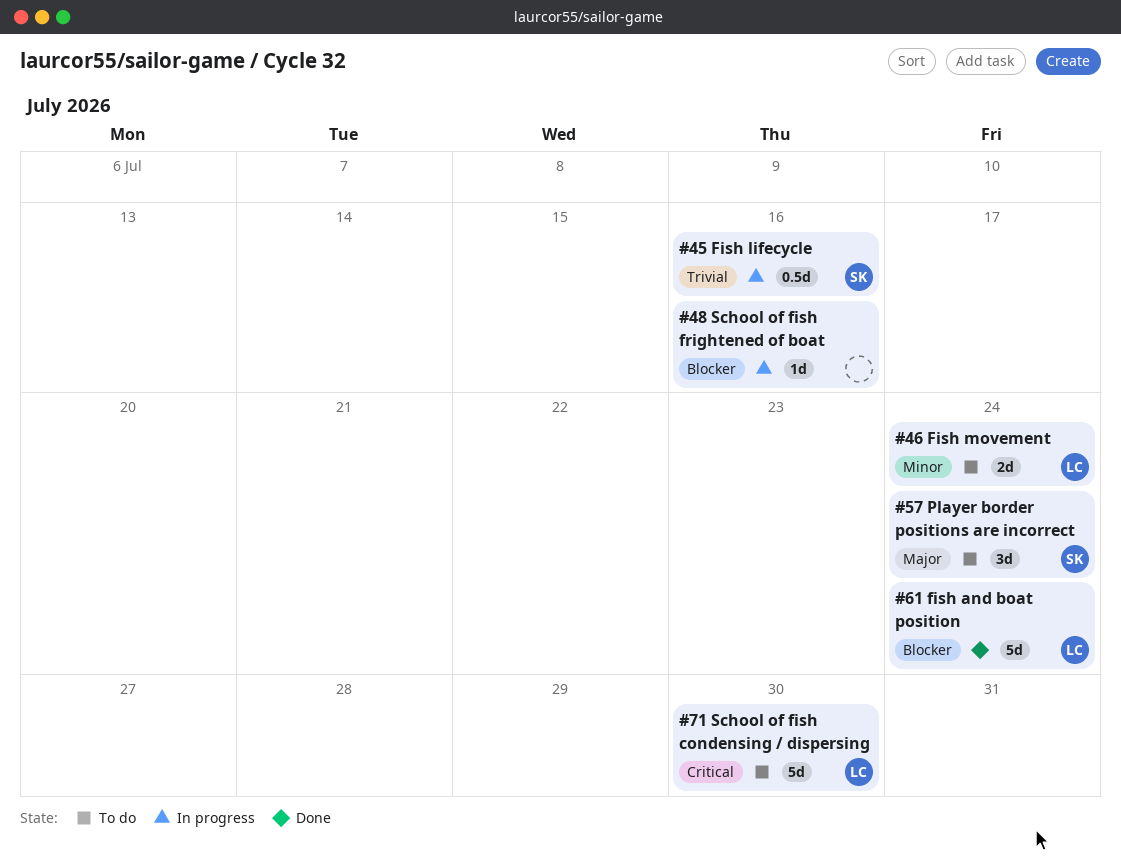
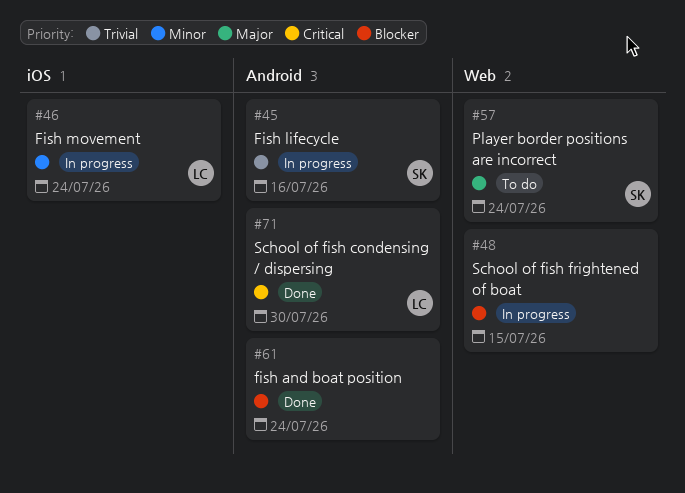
#46, status: To do -> In progress
#48, due: Jul 16 -> Jul 15
#61, owner: LC -> none
#71, status: To do -> Done

